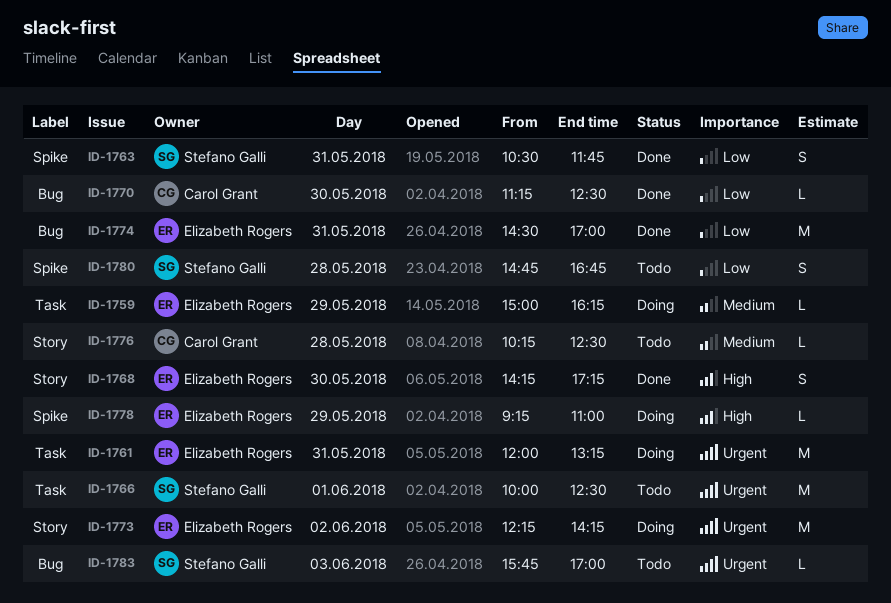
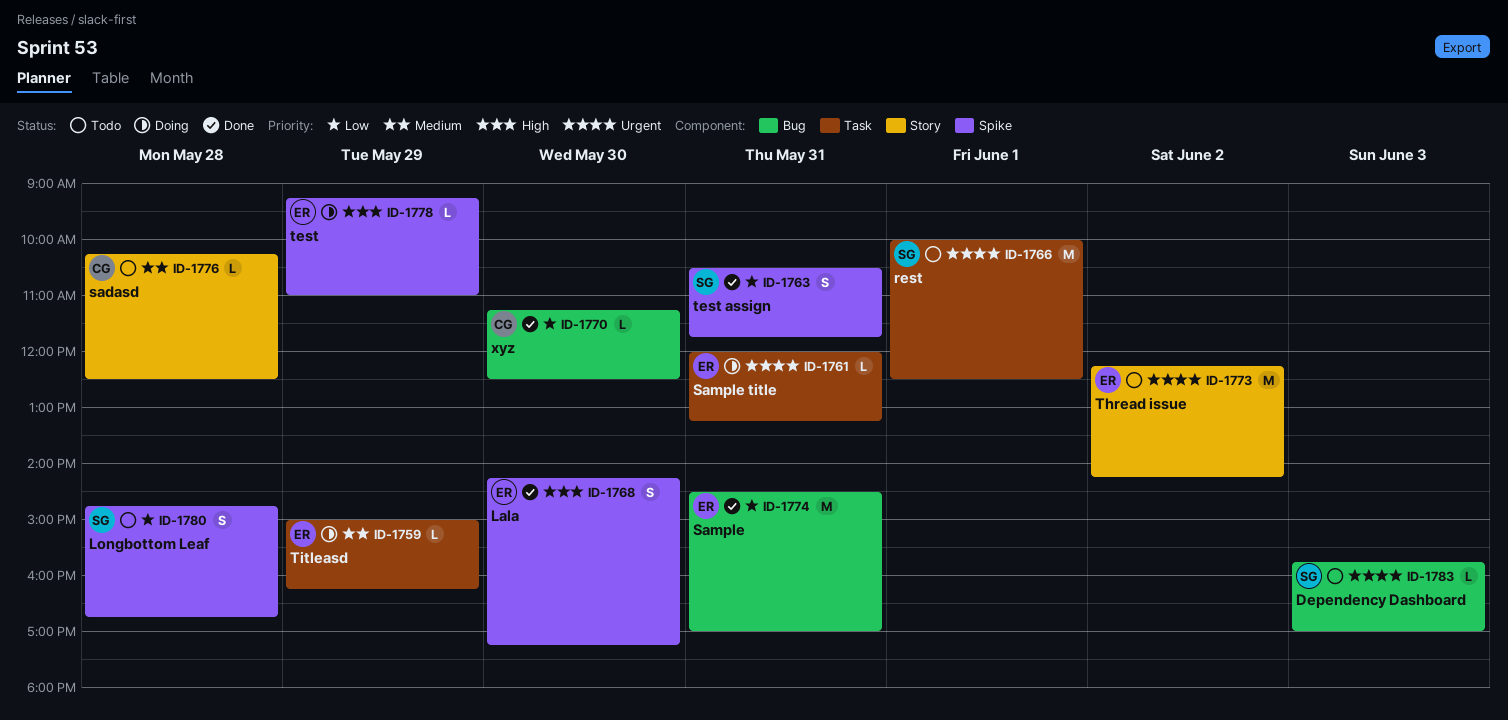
ID-1761, estimate: M -> L
ID-1768, label: Story -> Spike
ID-1773, status: Doing -> Todo

